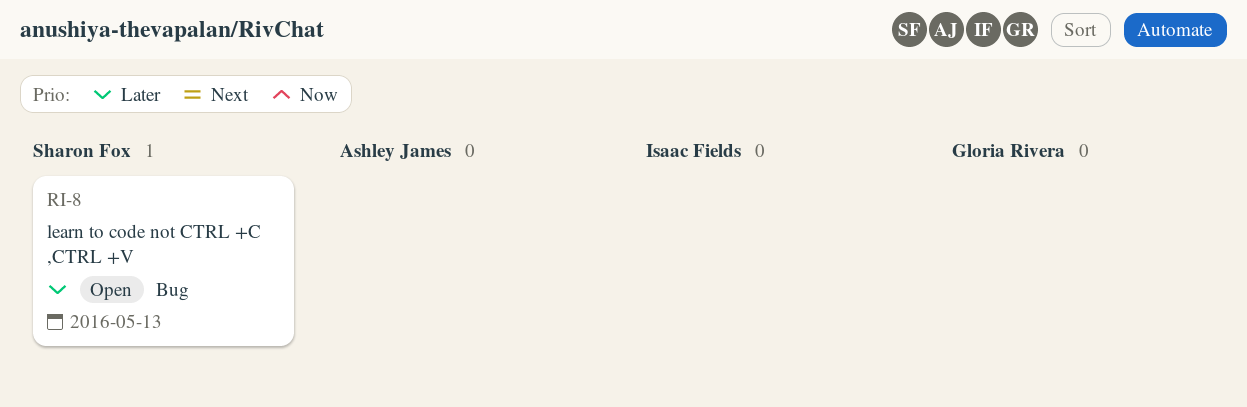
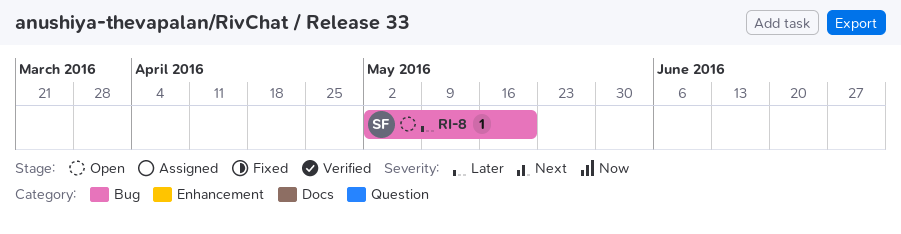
RI-8, due: May 13 -> May 20

